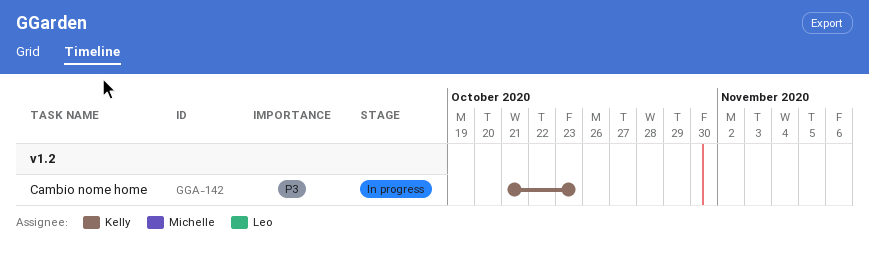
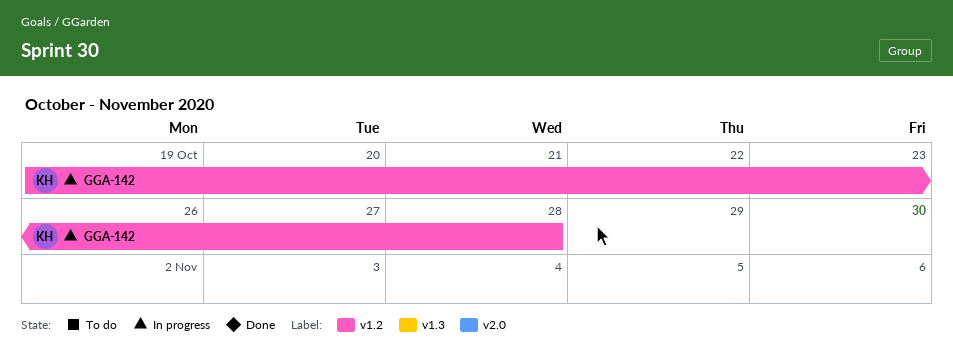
GGA-142, start: Oct 21 -> Oct 19
GGA-142, due: Oct 23 -> Oct 28

